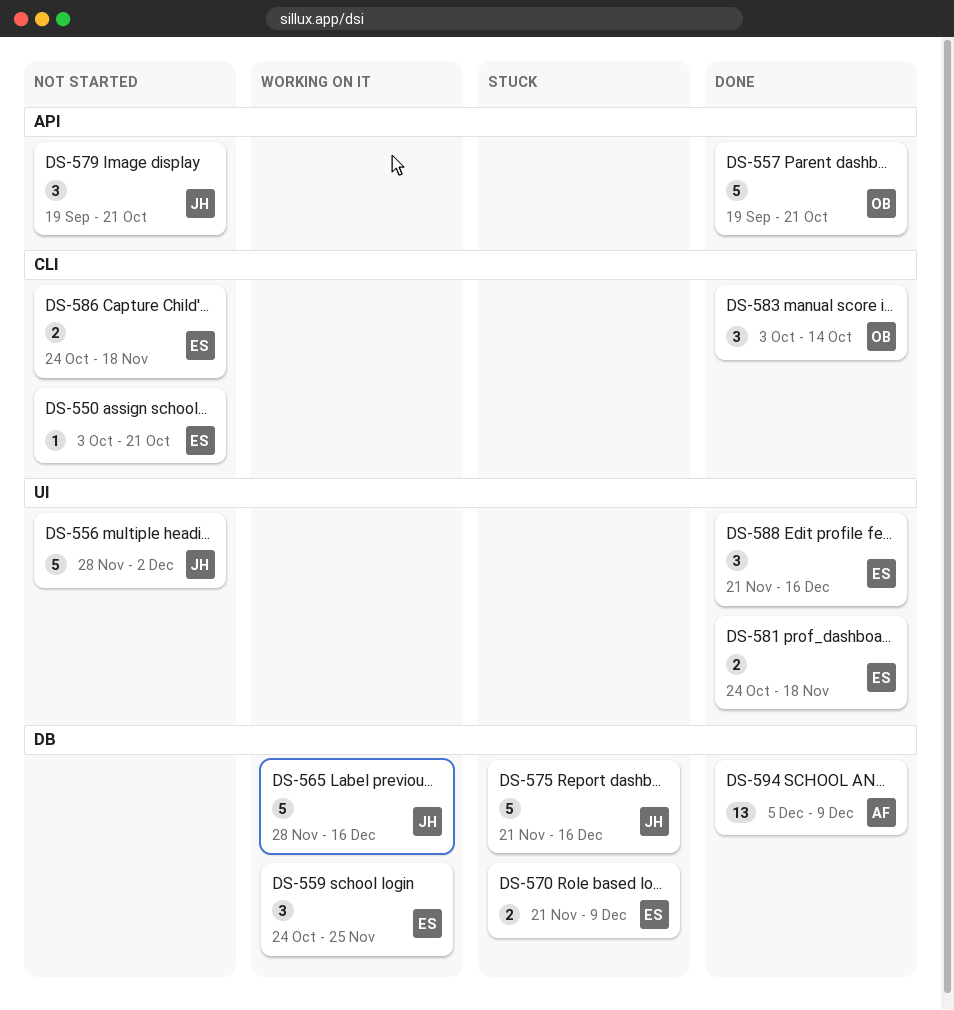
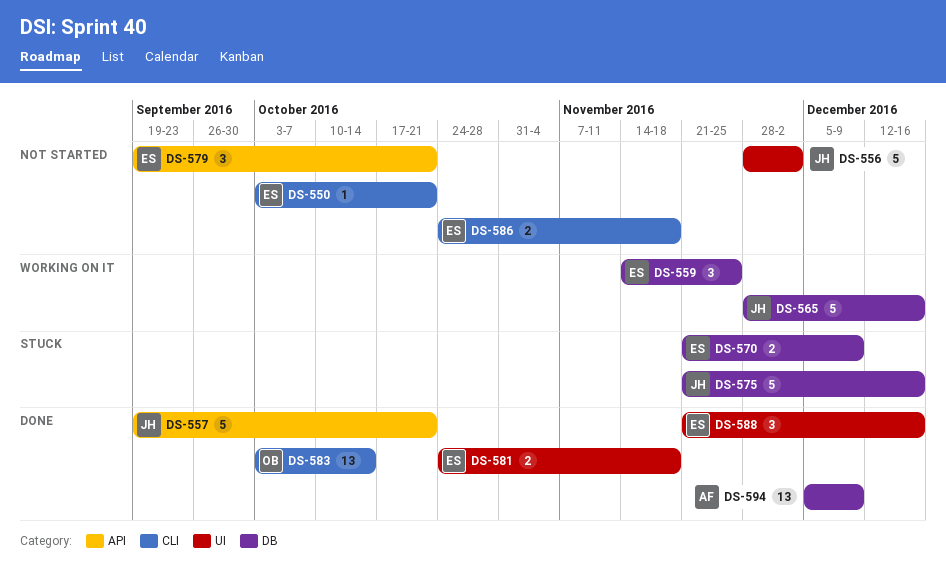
DS-557, owner: OB -> JH
DS-559, start: Oct 24 -> Nov 14
DS-579, owner: JH -> ES
DS-583, estimate: 3 -> 13

